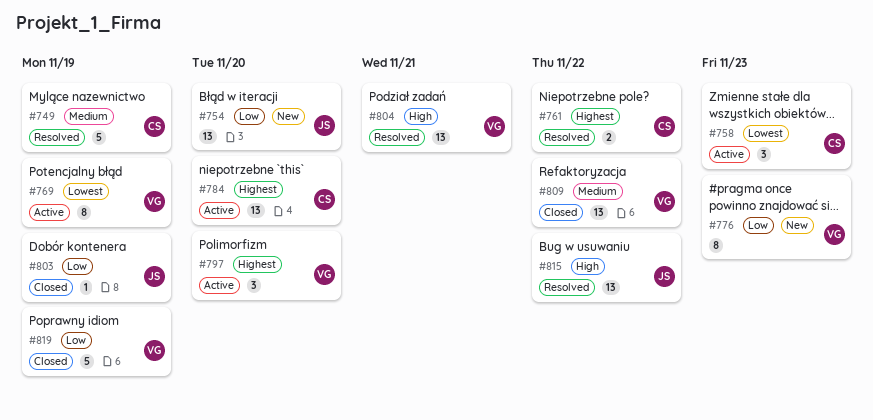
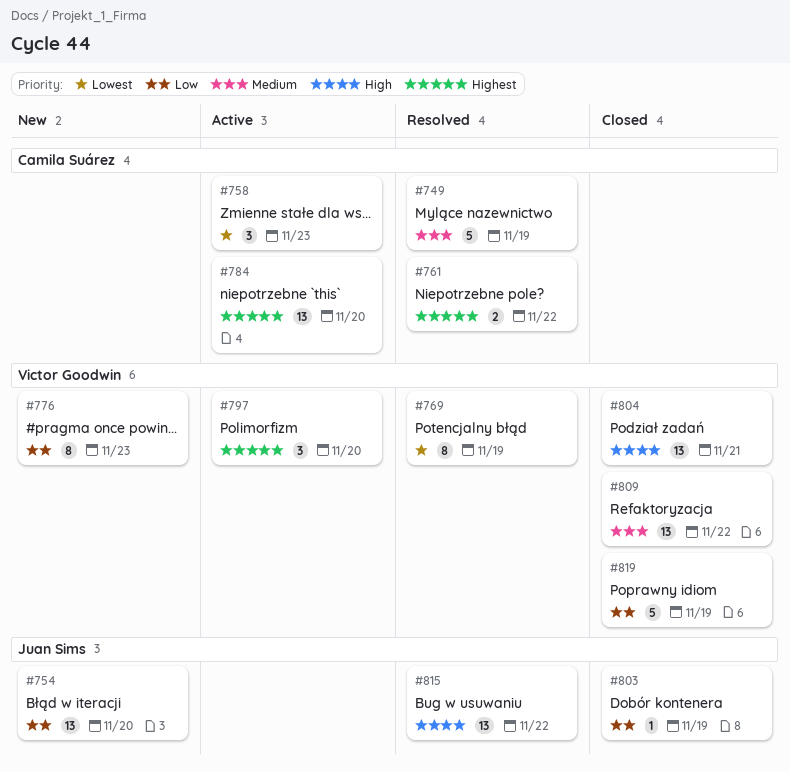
#769, status: Active -> Resolved
#804, status: Resolved -> Closed

